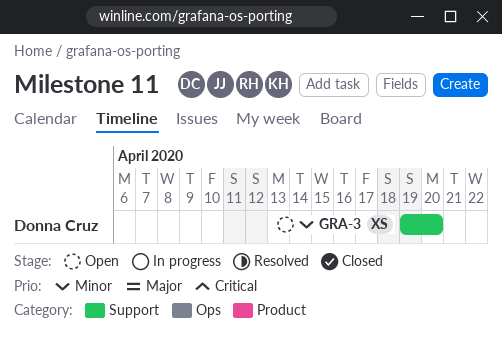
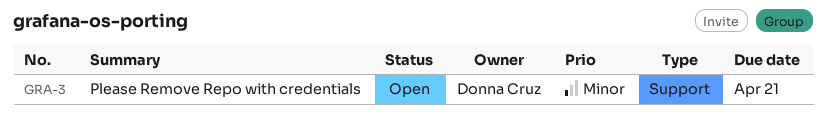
GRA-3, due: Apr 20 -> Apr 21

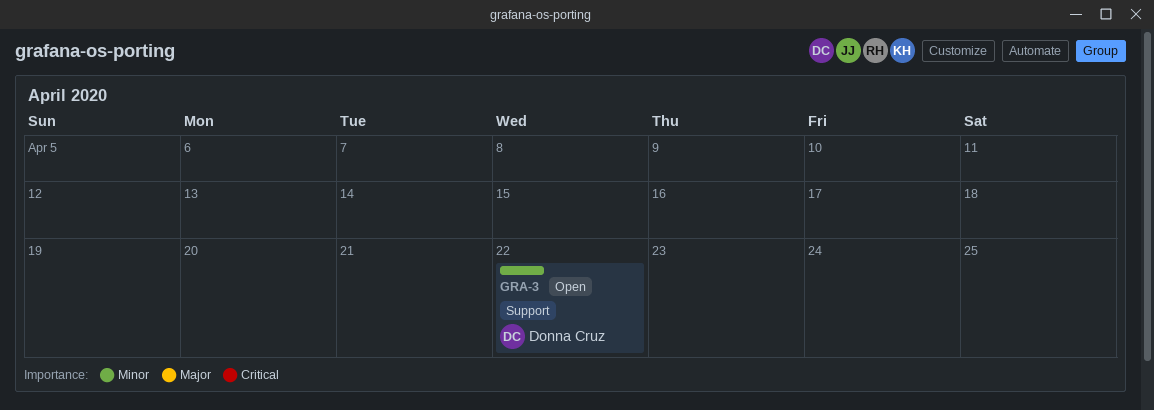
GRA-3, due: Apr 21 -> Apr 22

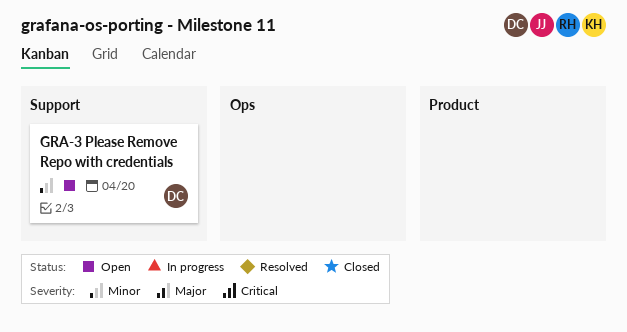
GRA-3, due: Apr 22 -> Apr 20

